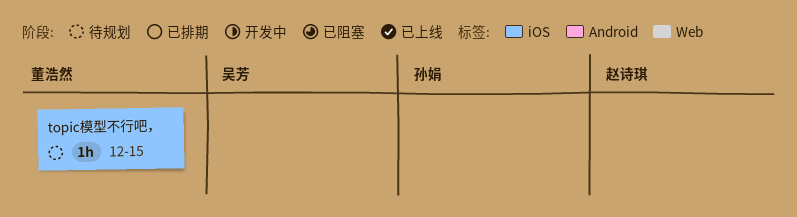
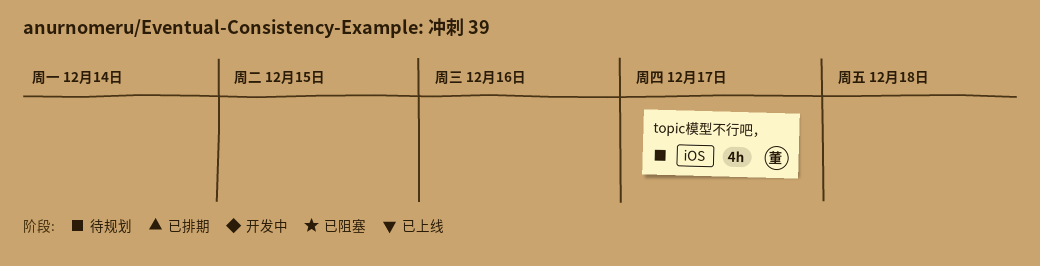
topic模型不行吧，, estimate: 1h -> 4h
topic模型不行吧，, due: Dec 15 -> Dec 17

